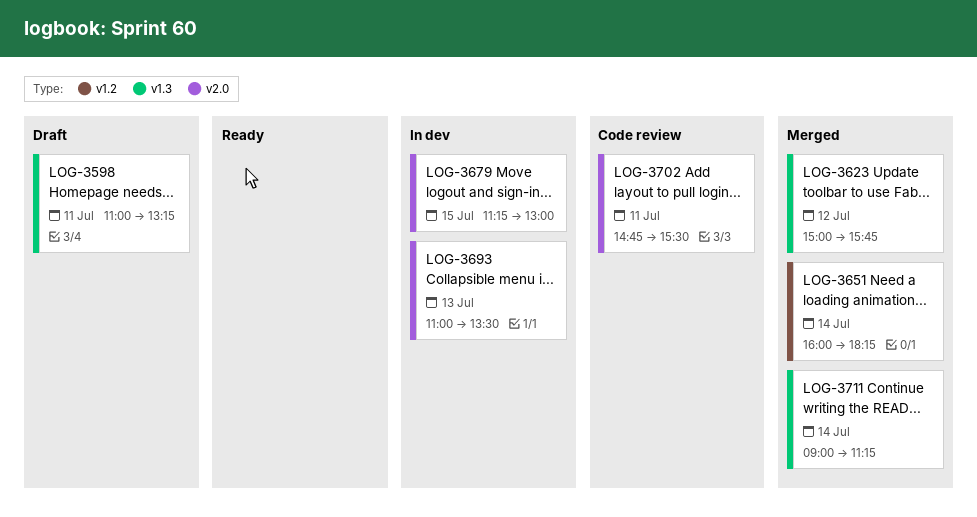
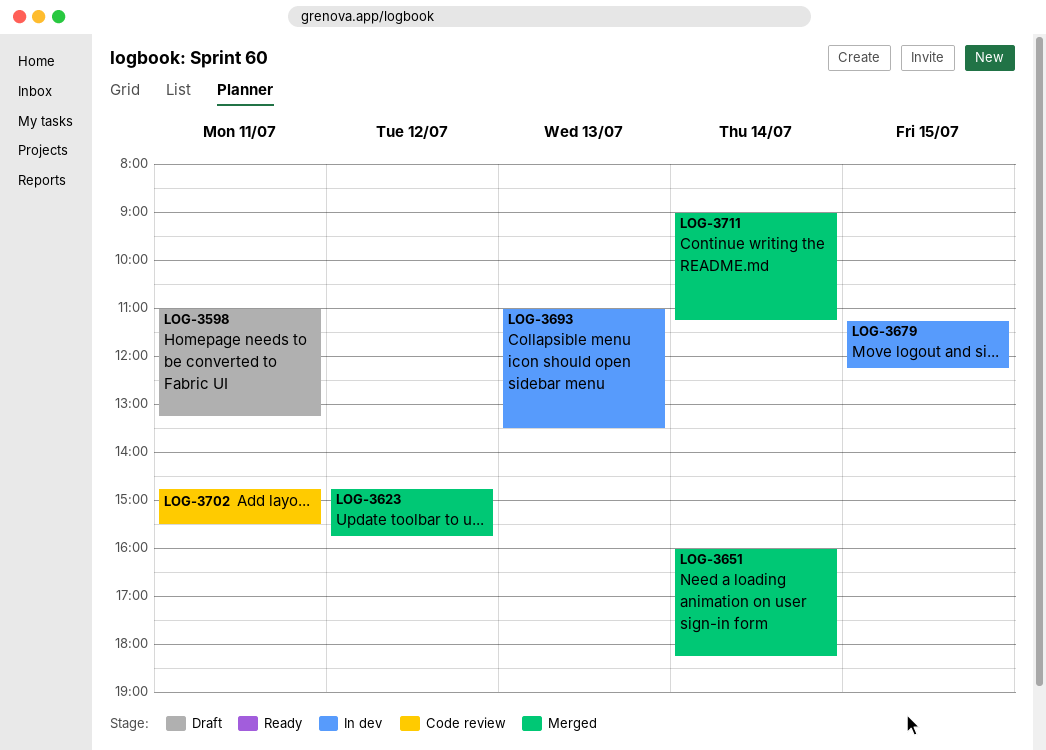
LOG-3623, begins: 15:00 -> 14:45
LOG-3679, ends: 13:00 -> 12:15

